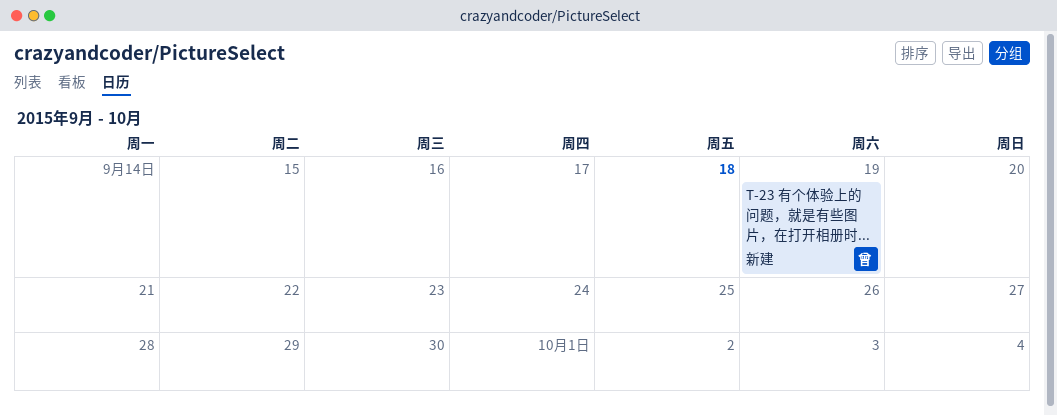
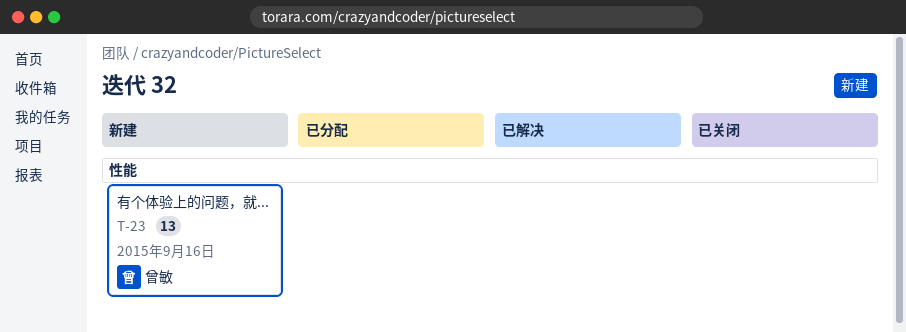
T-23, due: Sep 19 -> Sep 16

